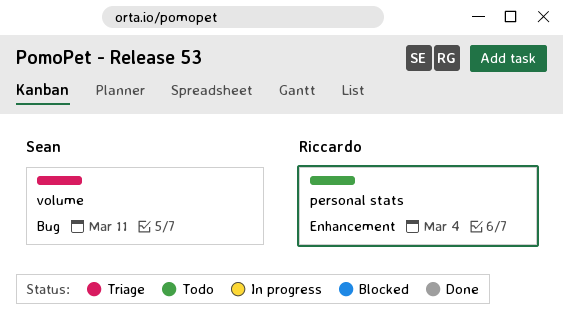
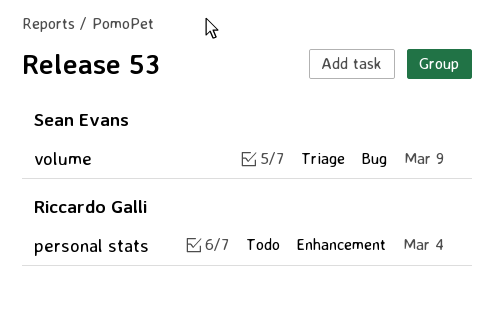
volume, due: Mar 11 -> Mar 9

